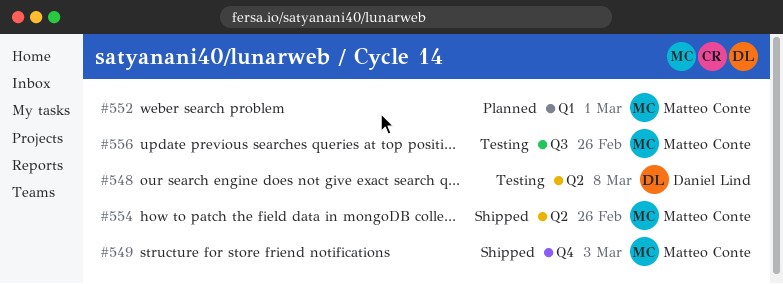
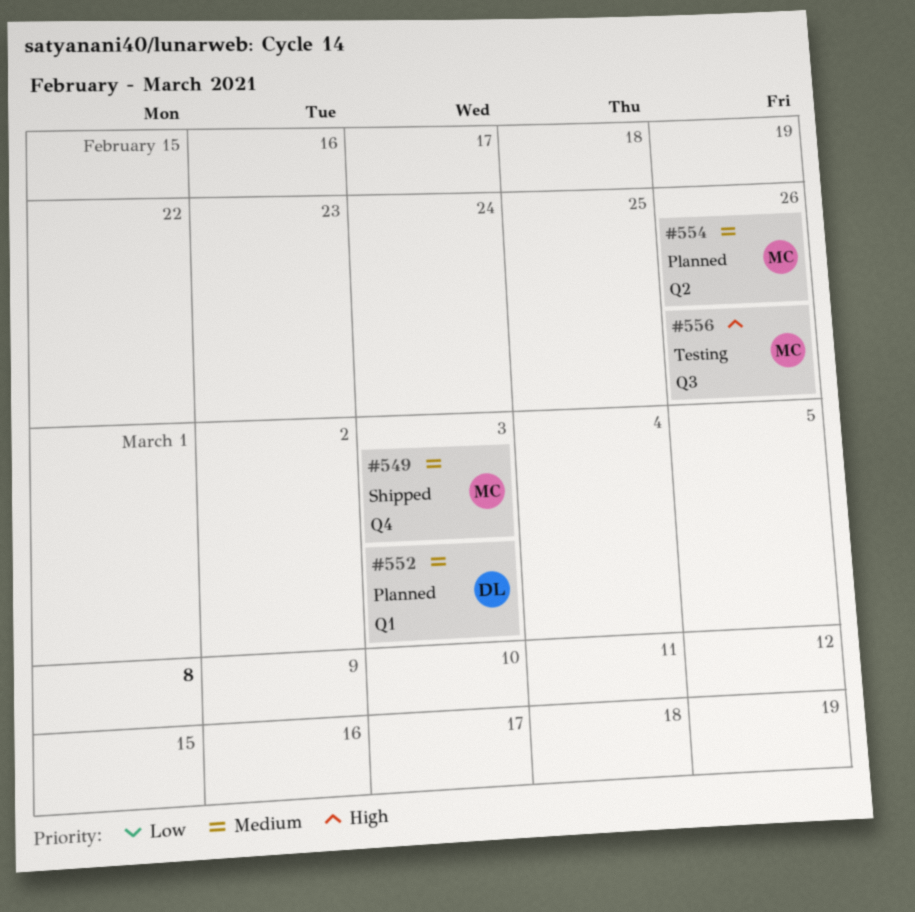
#548: present -> none
#552, owner: Matteo Conte -> Daniel Lind
#552, due: Mar 1 -> Mar 3
#554, status: Shipped -> Planned

